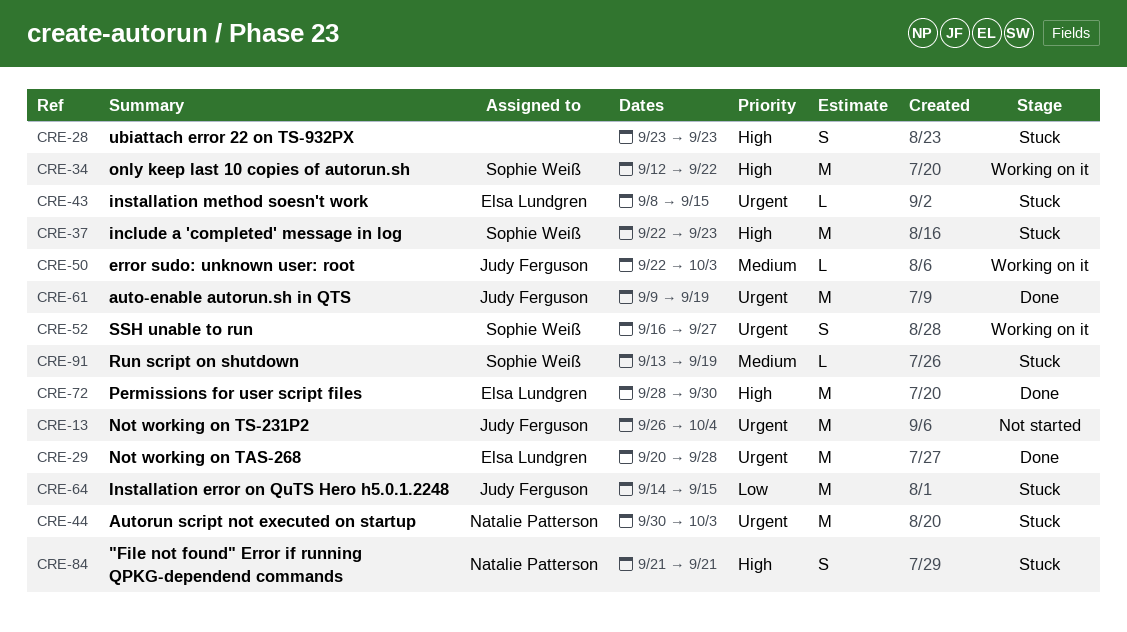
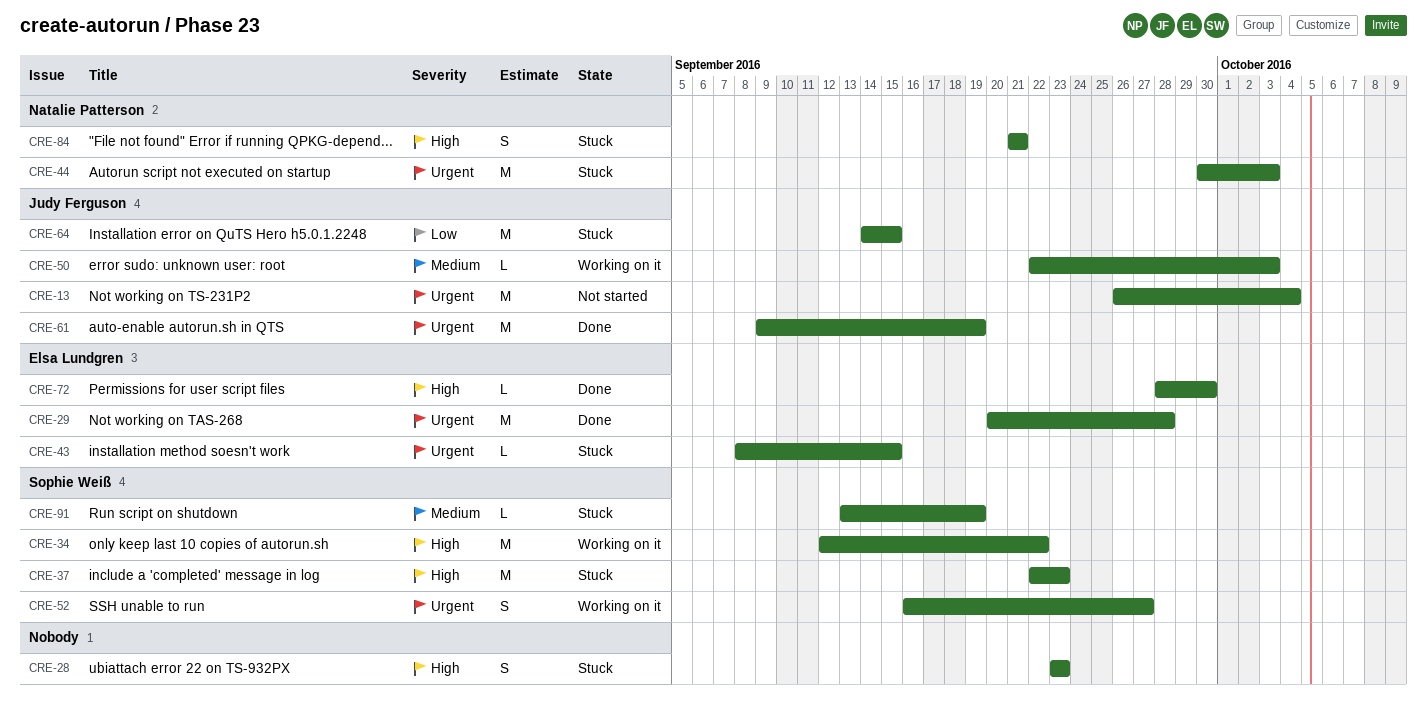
CRE-72, estimate: M -> L

